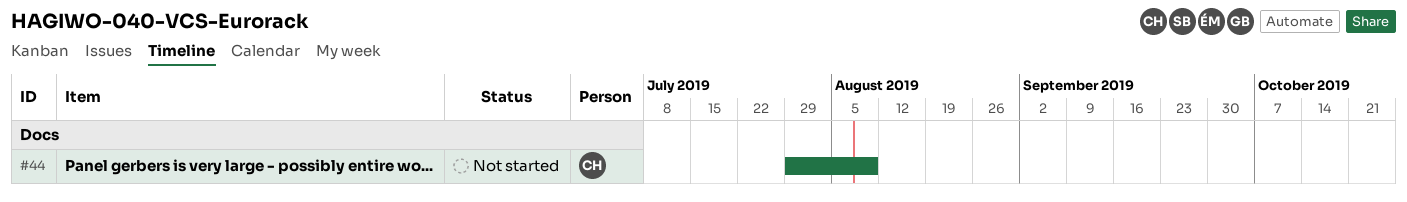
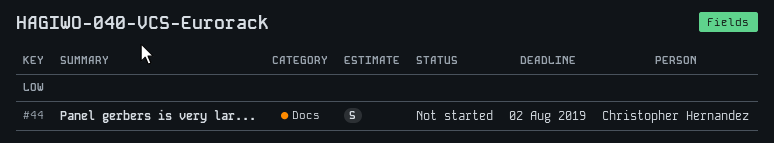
#44, due: Aug 9 -> Aug 2

